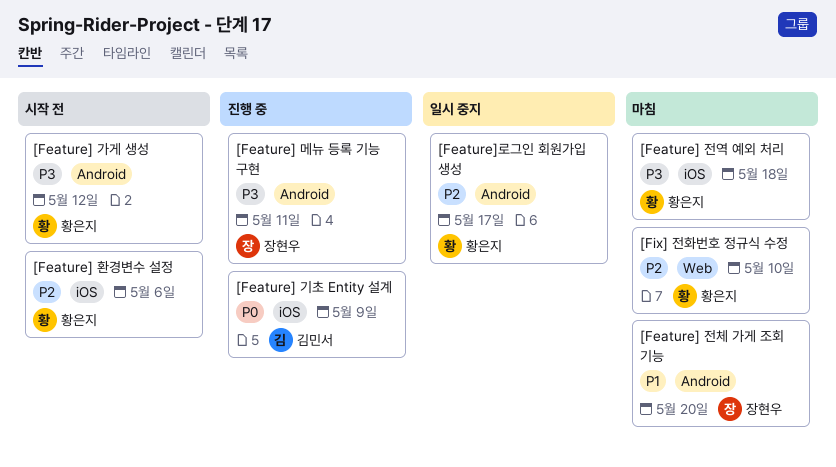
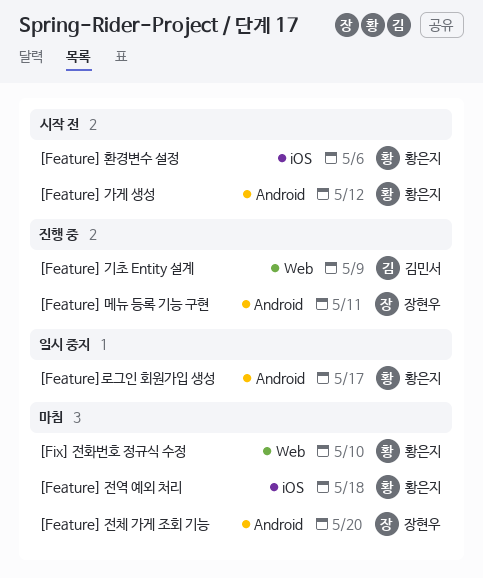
[Feature] 기초 Entity 설계, label: iOS -> Web

